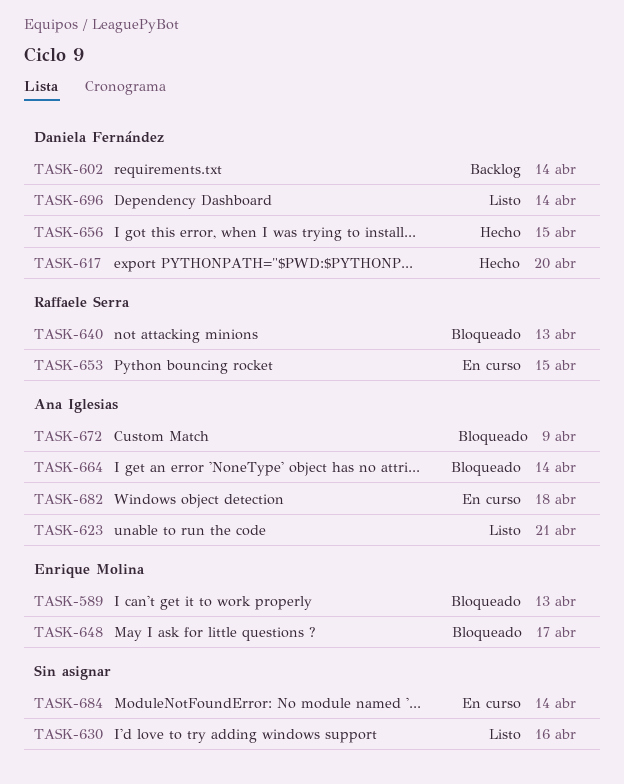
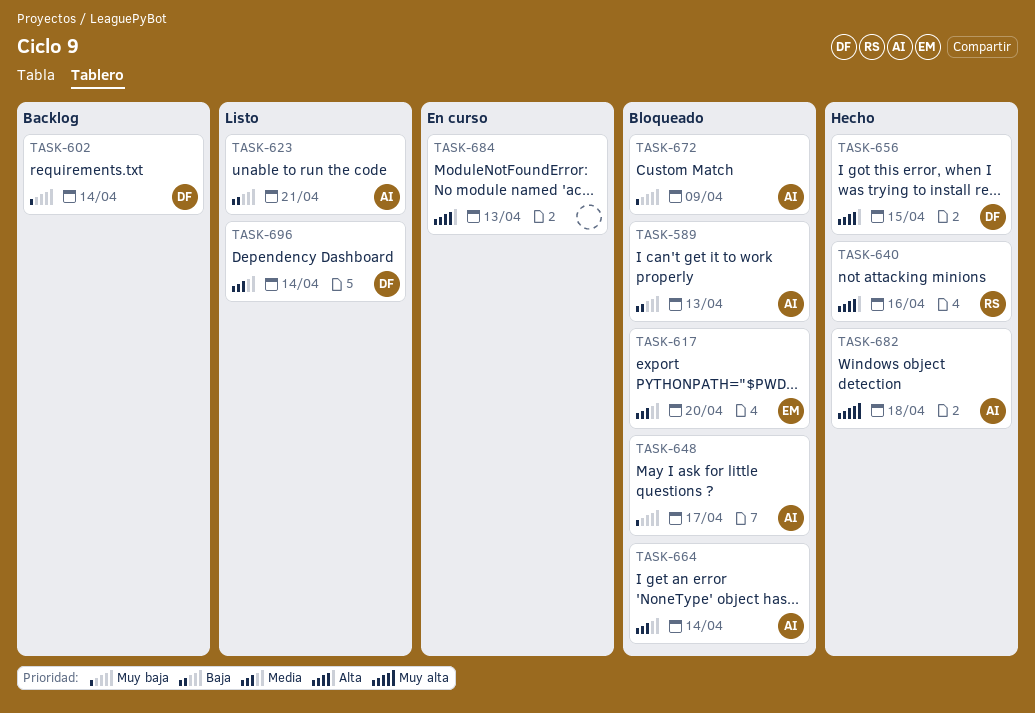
TASK-589, owner: Enrique Molina -> Ana Iglesias
TASK-617, status: Hecho -> Bloqueado
TASK-617, owner: Daniela Fernández -> Enrique Molina
TASK-630: present -> none
TASK-640, status: Bloqueado -> Hecho
TASK-640, due: Apr 13 -> Apr 16
TASK-648, owner: Enrique Molina -> Ana Iglesias
TASK-653: present -> none
TASK-682, status: En curso -> Hecho
TASK-684, due: Apr 14 -> Apr 13

